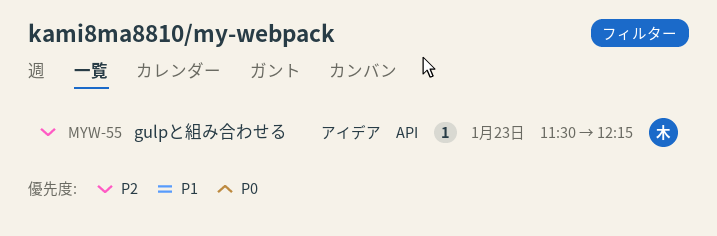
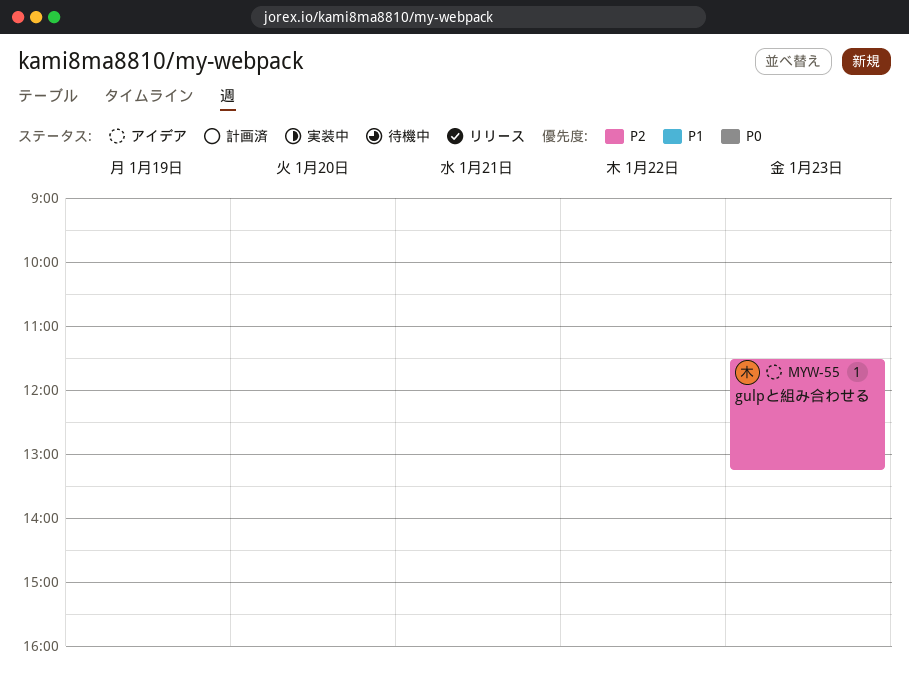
MYW-55, ends: 12:15 -> 13:15

